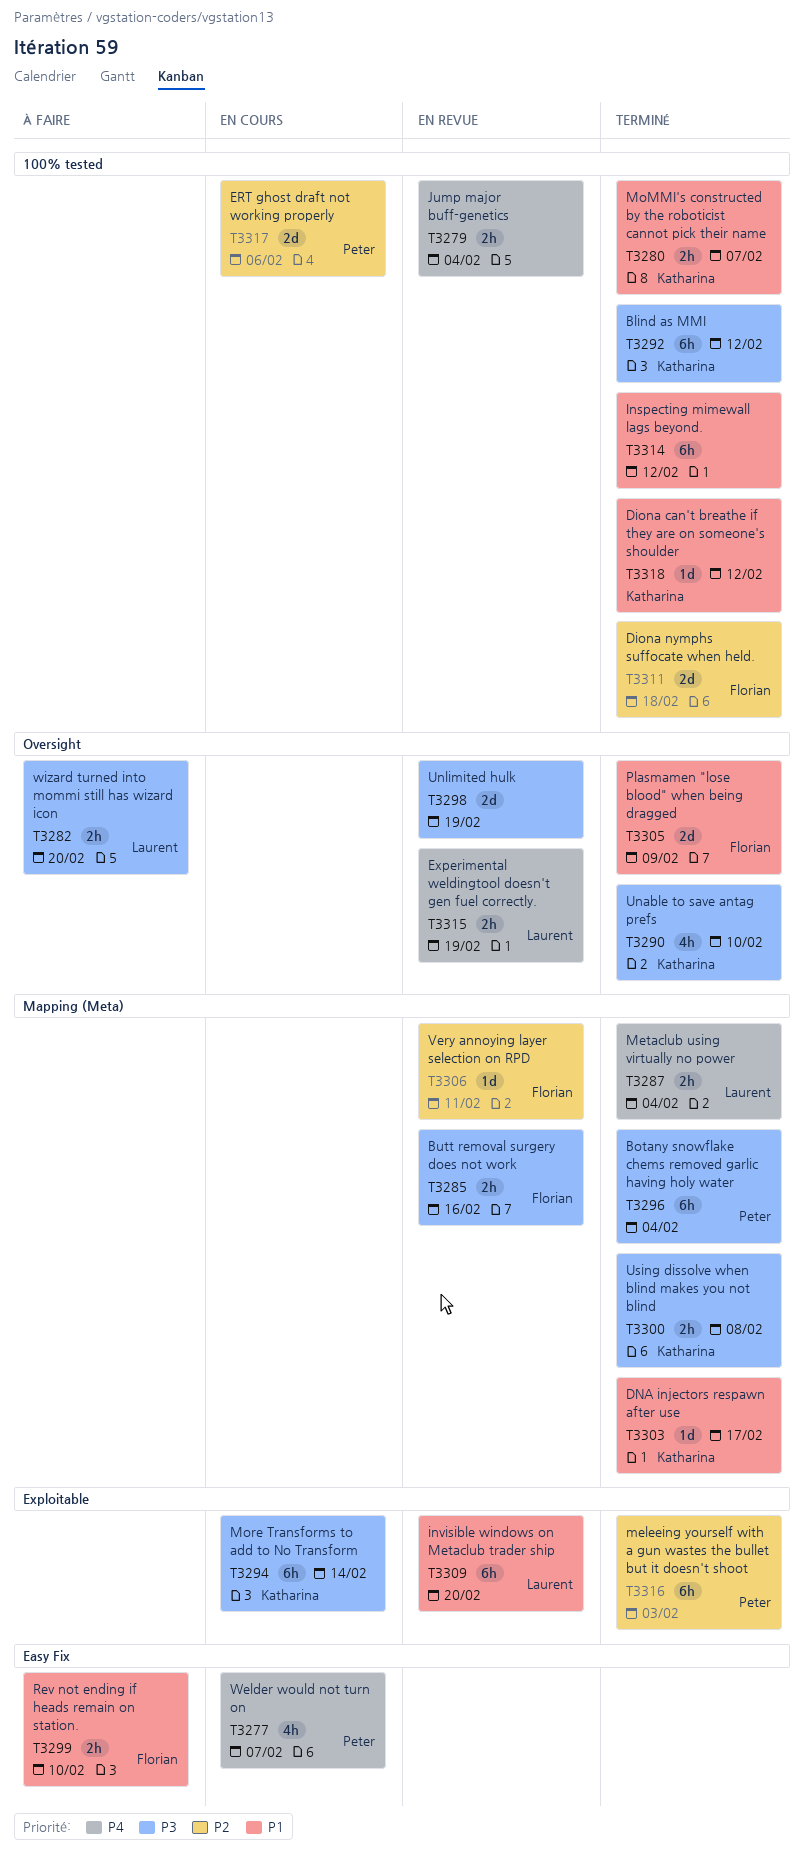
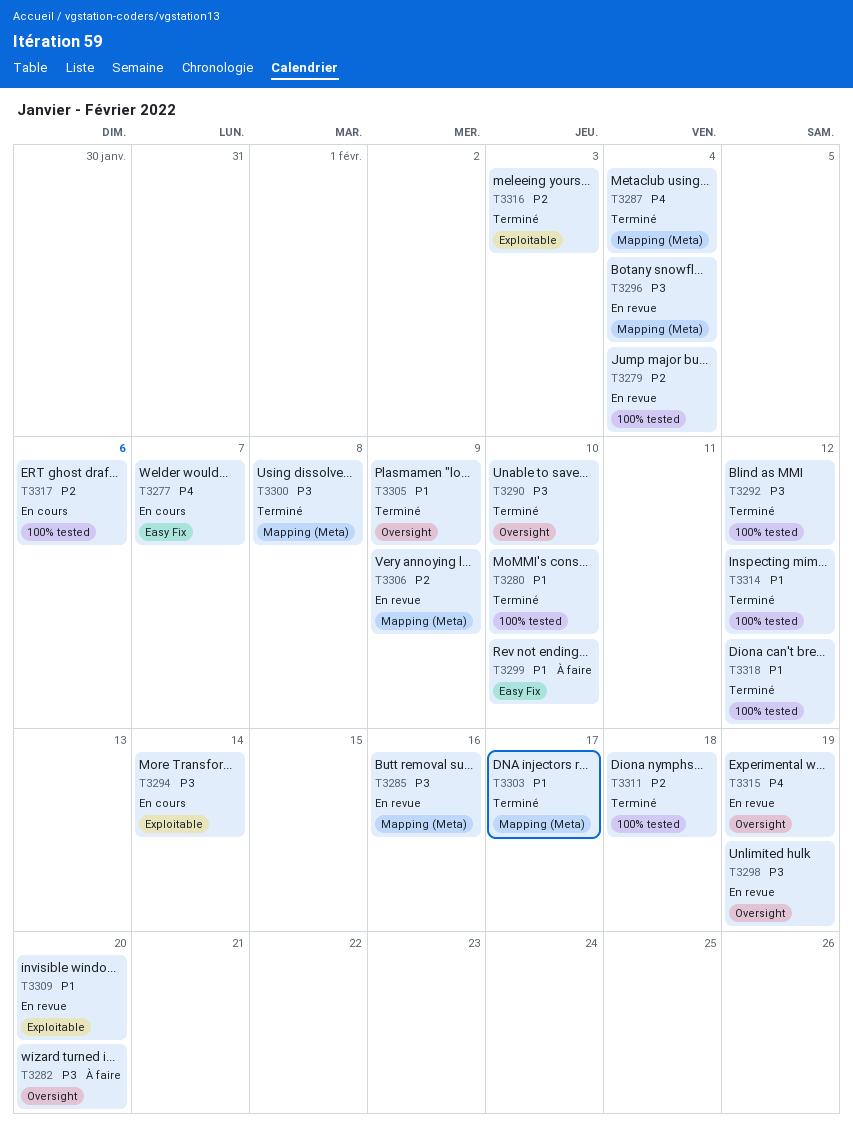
T3279, priority: P4 -> P2
T3280, due: Feb 7 -> Feb 10
T3296, status: Terminé -> En revue
T3306, due: Feb 11 -> Feb 9

